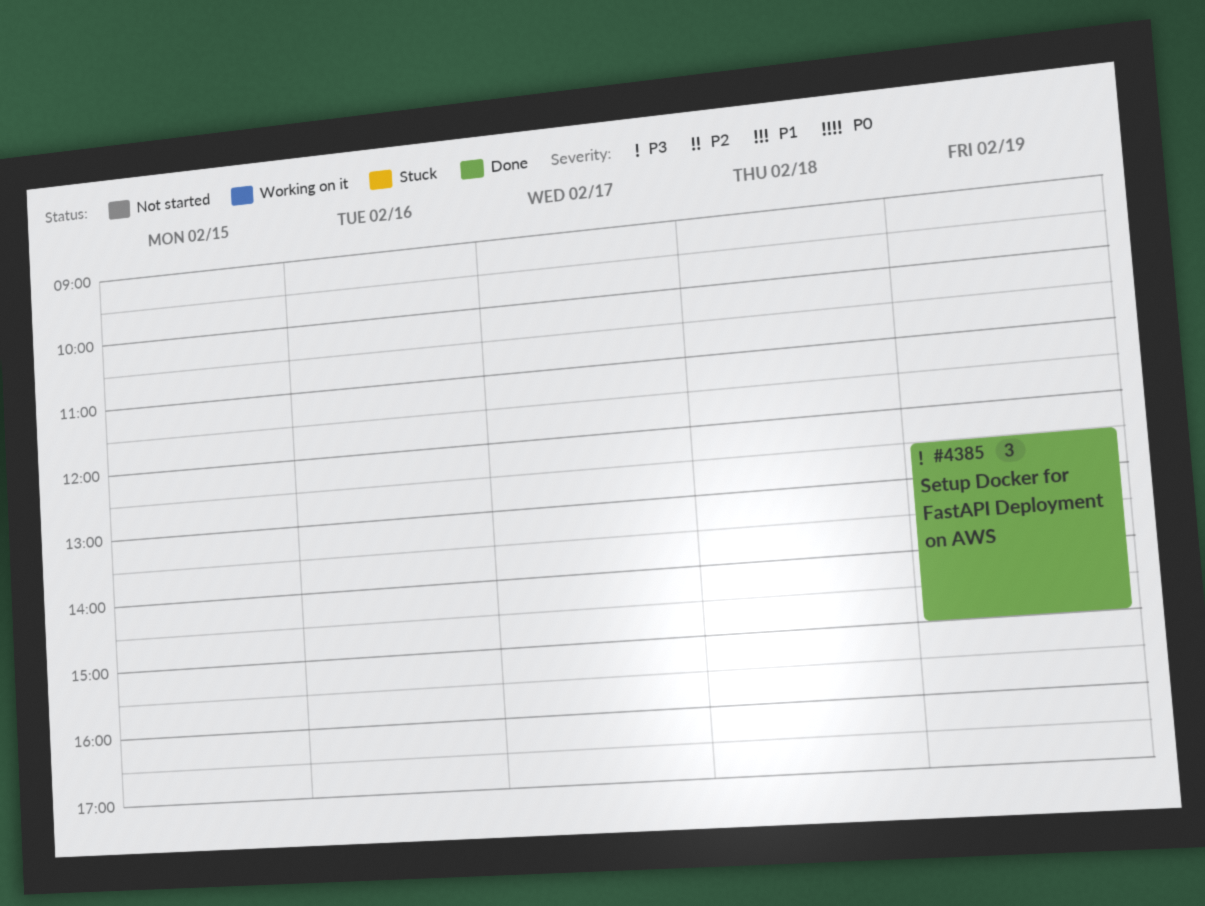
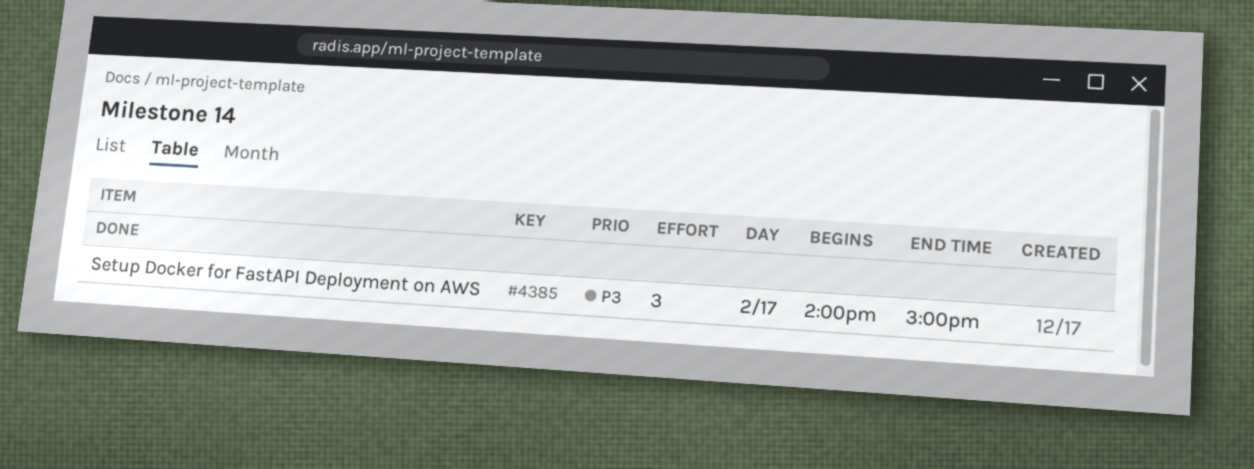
#4385, day: Feb 19 -> Feb 17
#4385, begins: 12:30 -> 14:00

